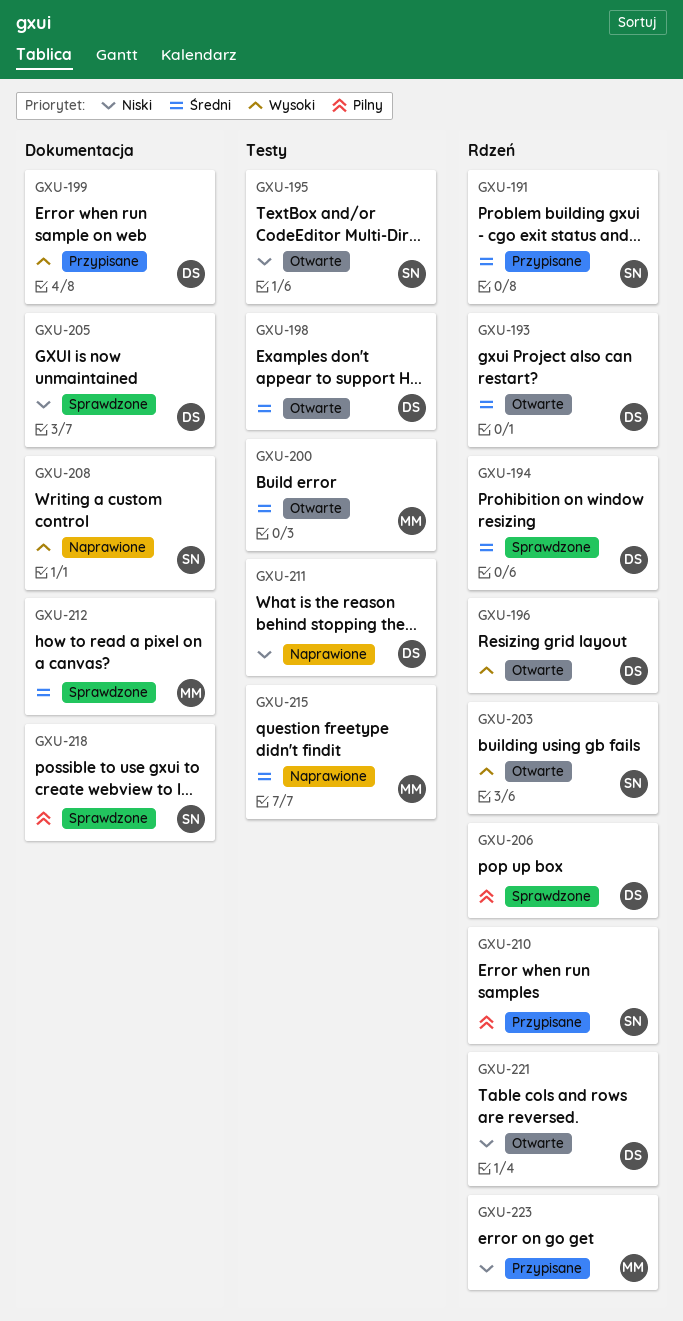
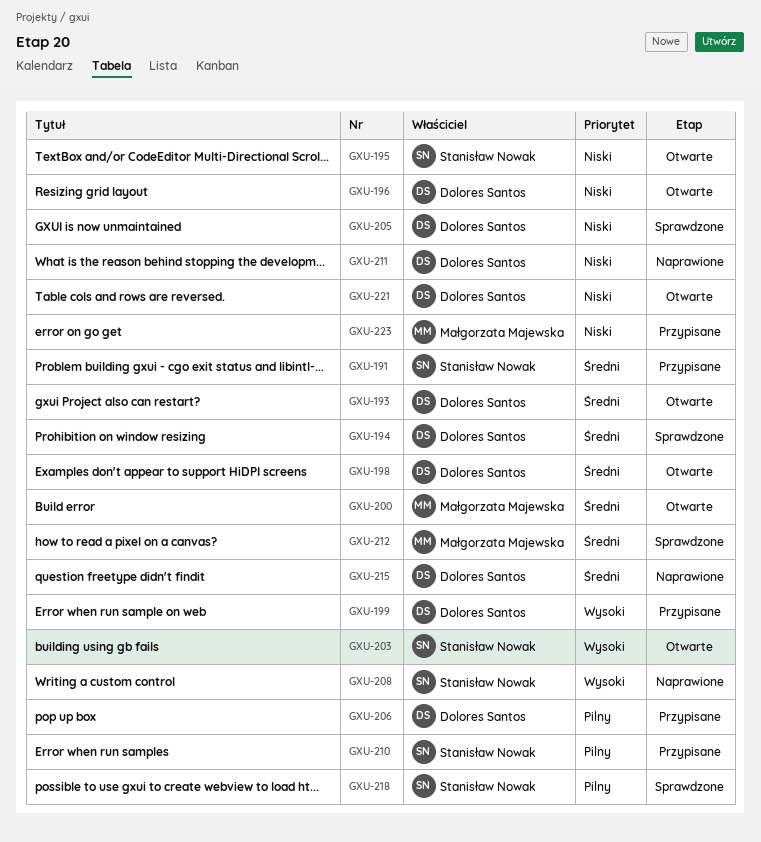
GXU-196, priority: Wysoki -> Niski
GXU-206, status: Sprawdzone -> Przypisane
GXU-215, owner: Małgorzata Majewska -> Dolores Santos

